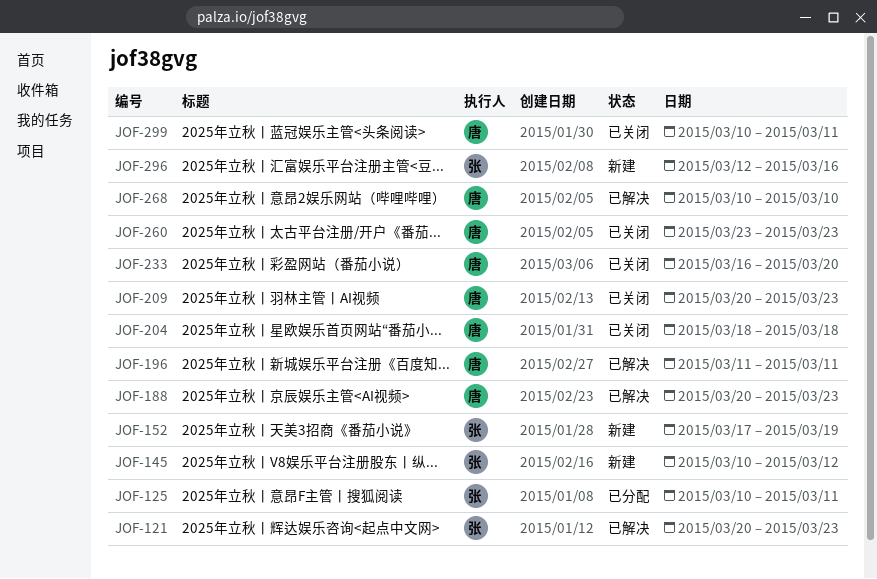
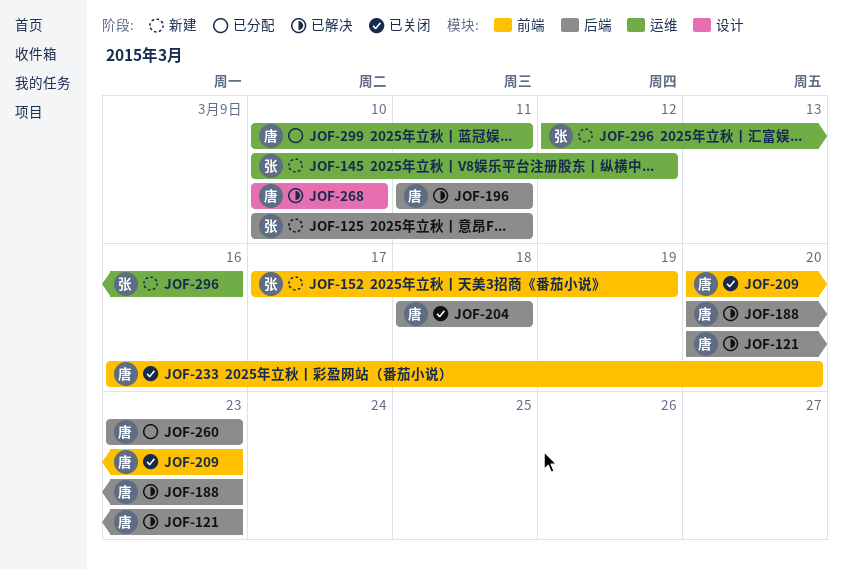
JOF-121, owner: 张 -> 唐
JOF-125, status: 已分配 -> 新建
JOF-260, status: 已关闭 -> 已分配
JOF-299, status: 已关闭 -> 已分配

